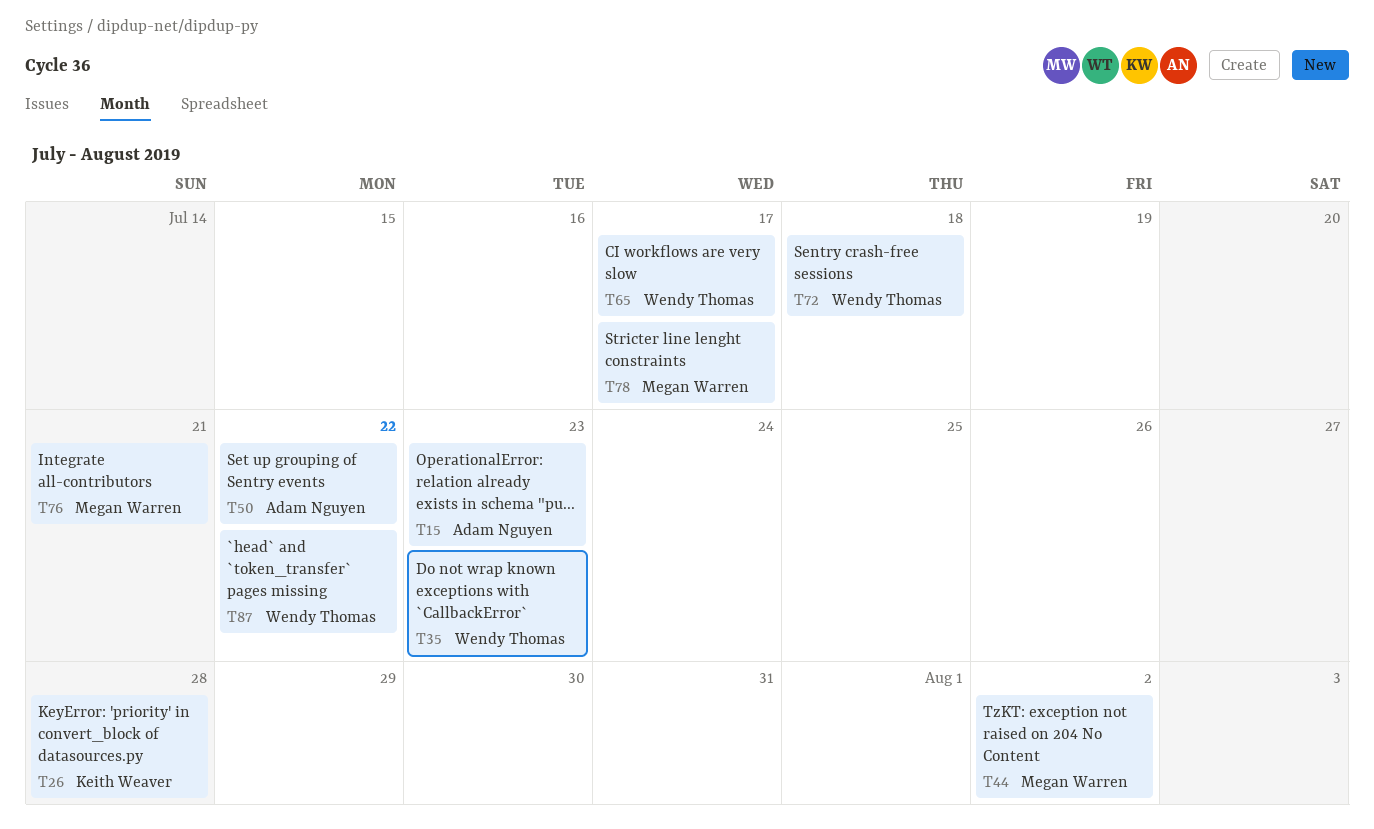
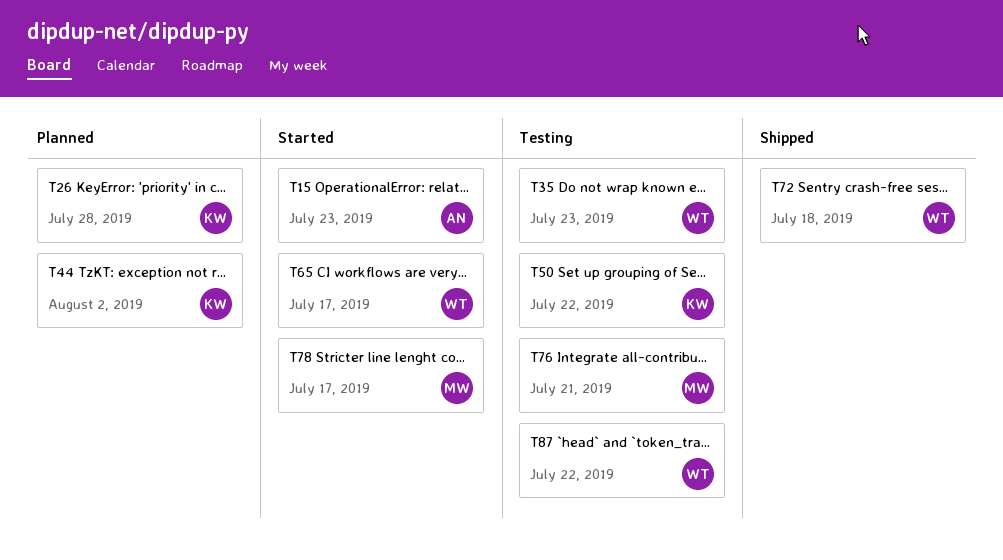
T44, owner: Megan Warren -> Keith Weaver
T50, owner: Adam Nguyen -> Keith Weaver

